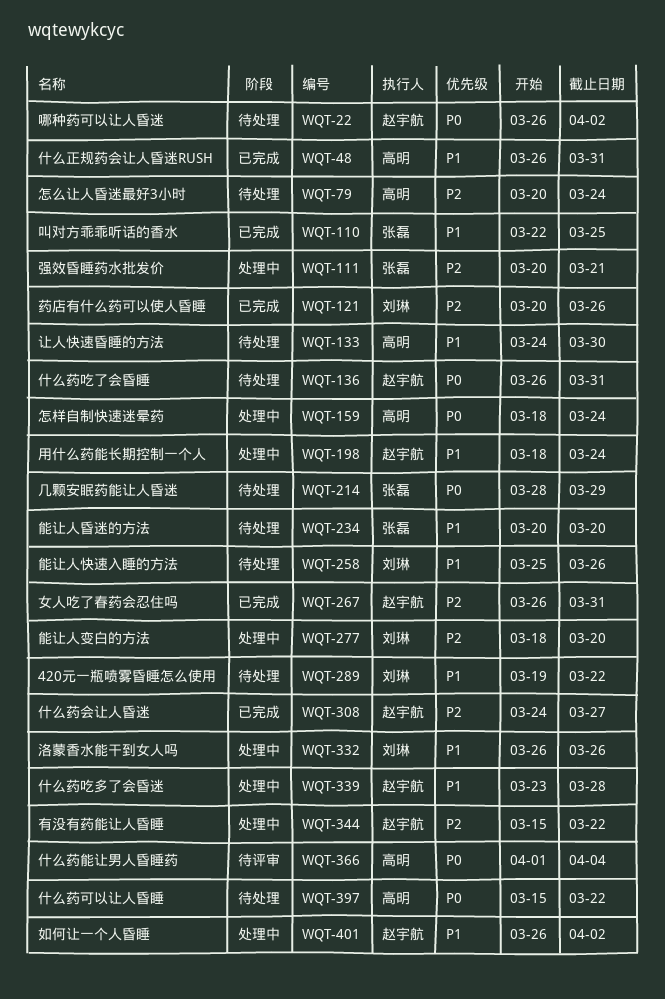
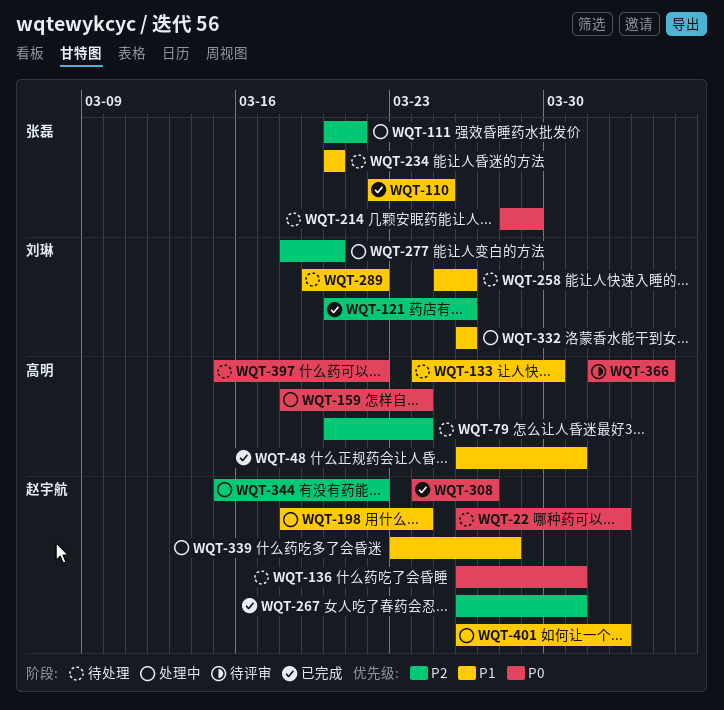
WQT-308, priority: P2 -> P0

